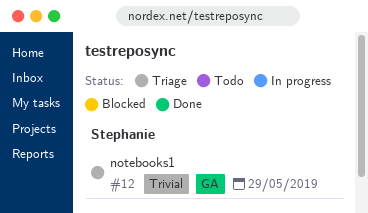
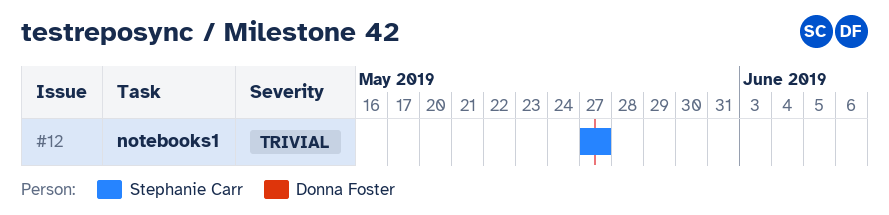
#12, due: May 29 -> May 27

